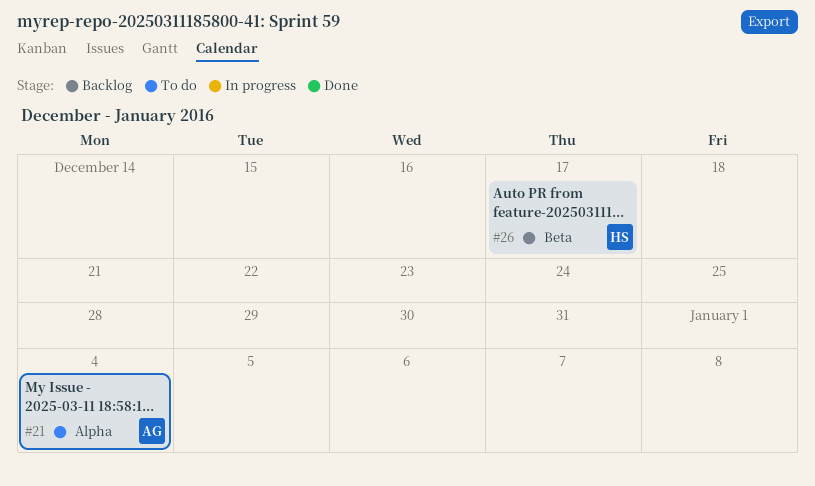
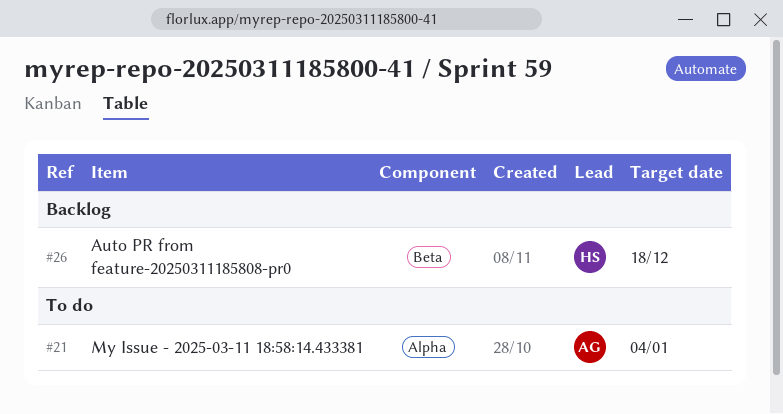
#26, due: Dec 17 -> Dec 18

